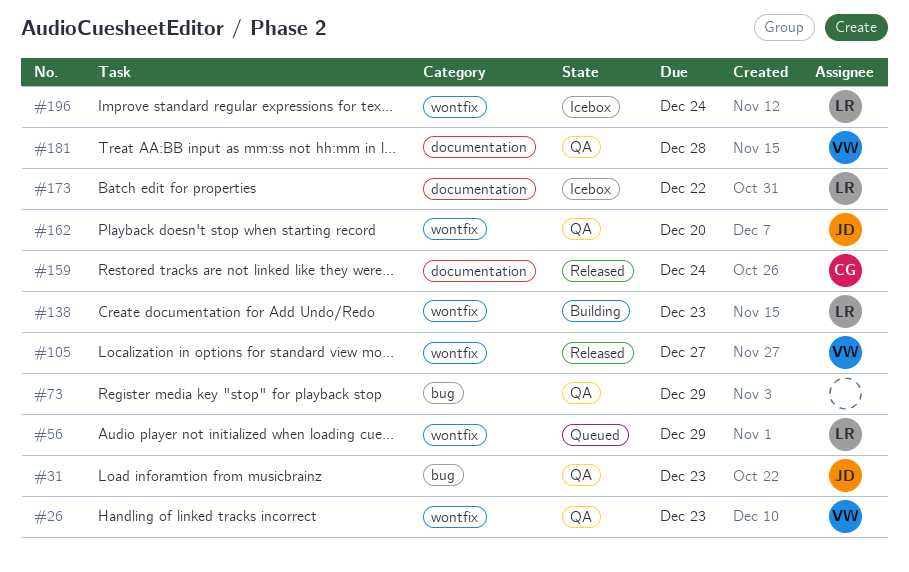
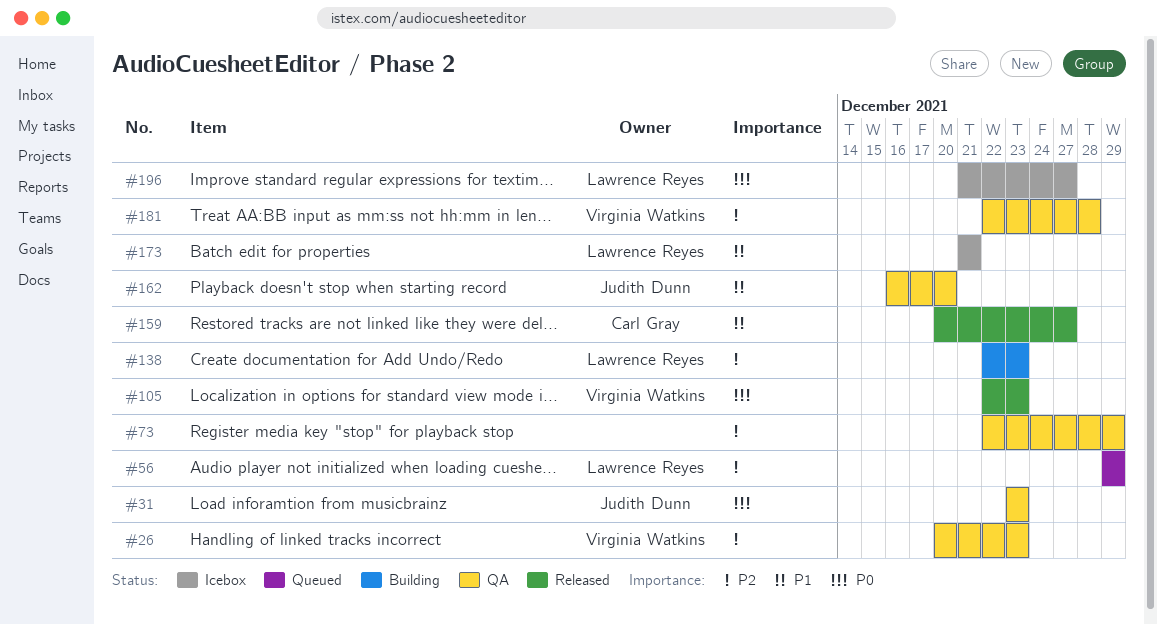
#105, due: Dec 27 -> Dec 23
#159, due: Dec 24 -> Dec 27
#173, due: Dec 22 -> Dec 21
#196, due: Dec 24 -> Dec 27

